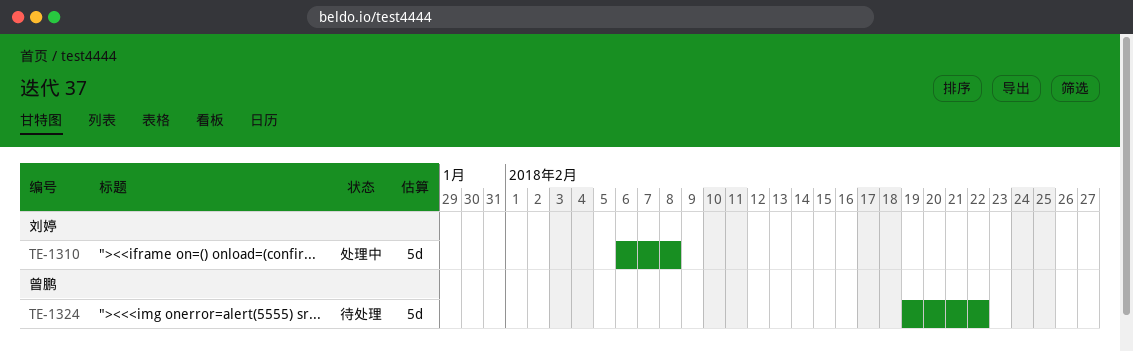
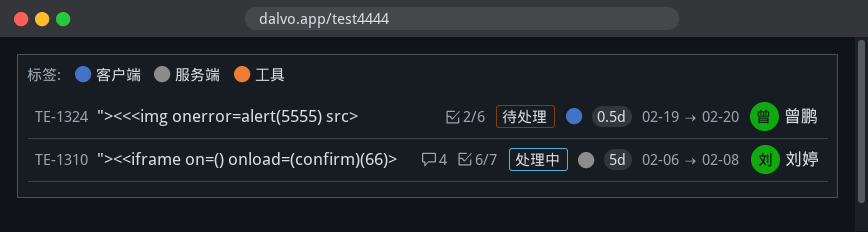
TE-1324, estimate: 5d -> 0.5d
TE-1324, due: Feb 22 -> Feb 20

